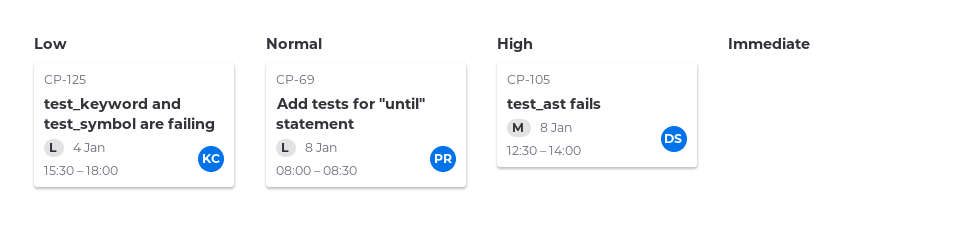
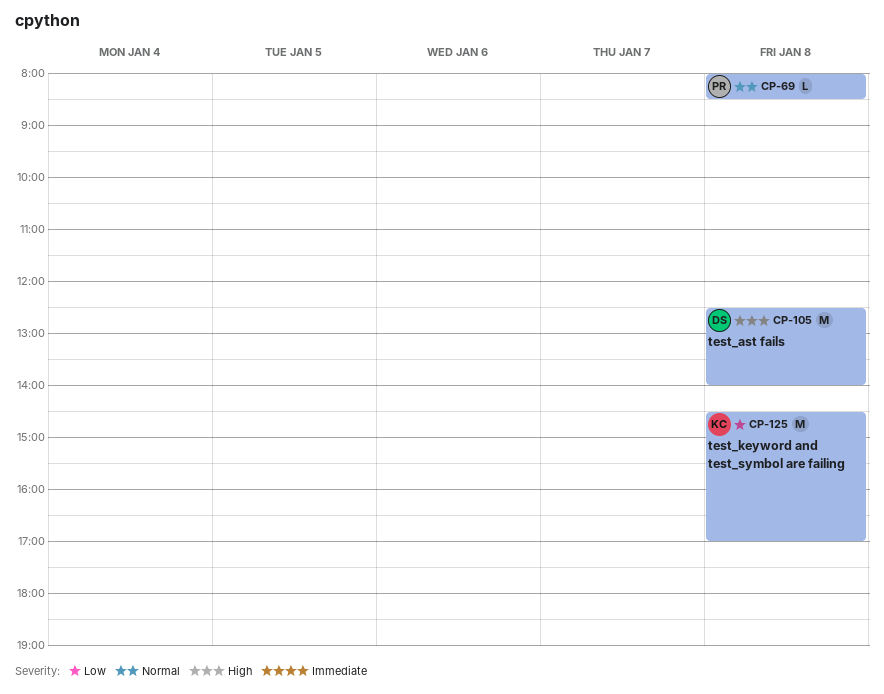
CP-125, estimate: L -> M
CP-125, day: Jan 4 -> Jan 8
CP-125, begins: 15:30 -> 14:30
CP-125, ends: 18:00 -> 17:00

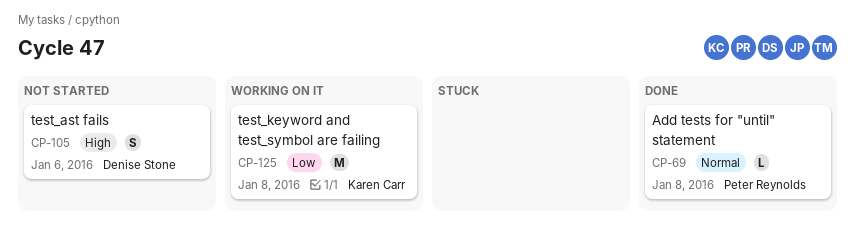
CP-105, estimate: M -> S
CP-105, day: Jan 8 -> Jan 6

